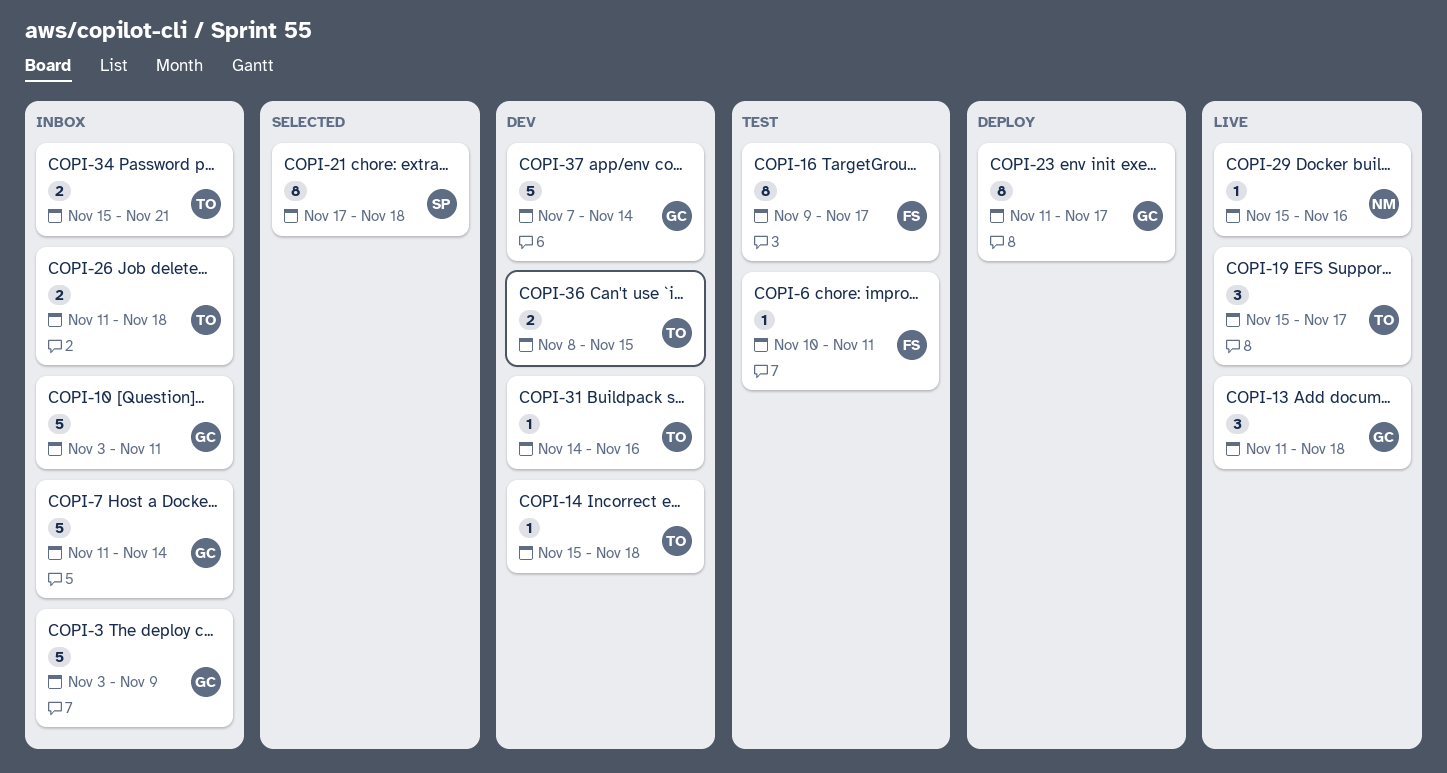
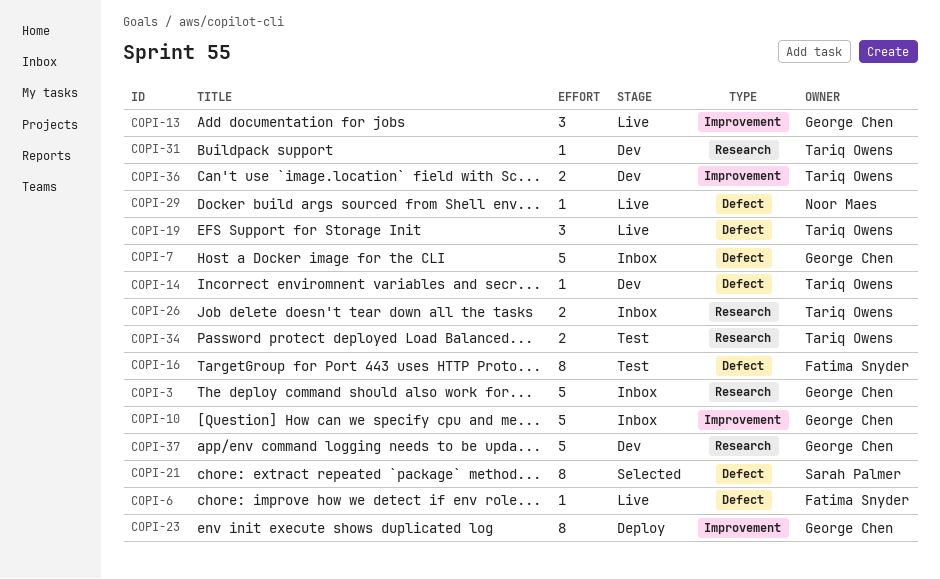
COPI-6, status: Test -> Live
COPI-34, status: Inbox -> Test

